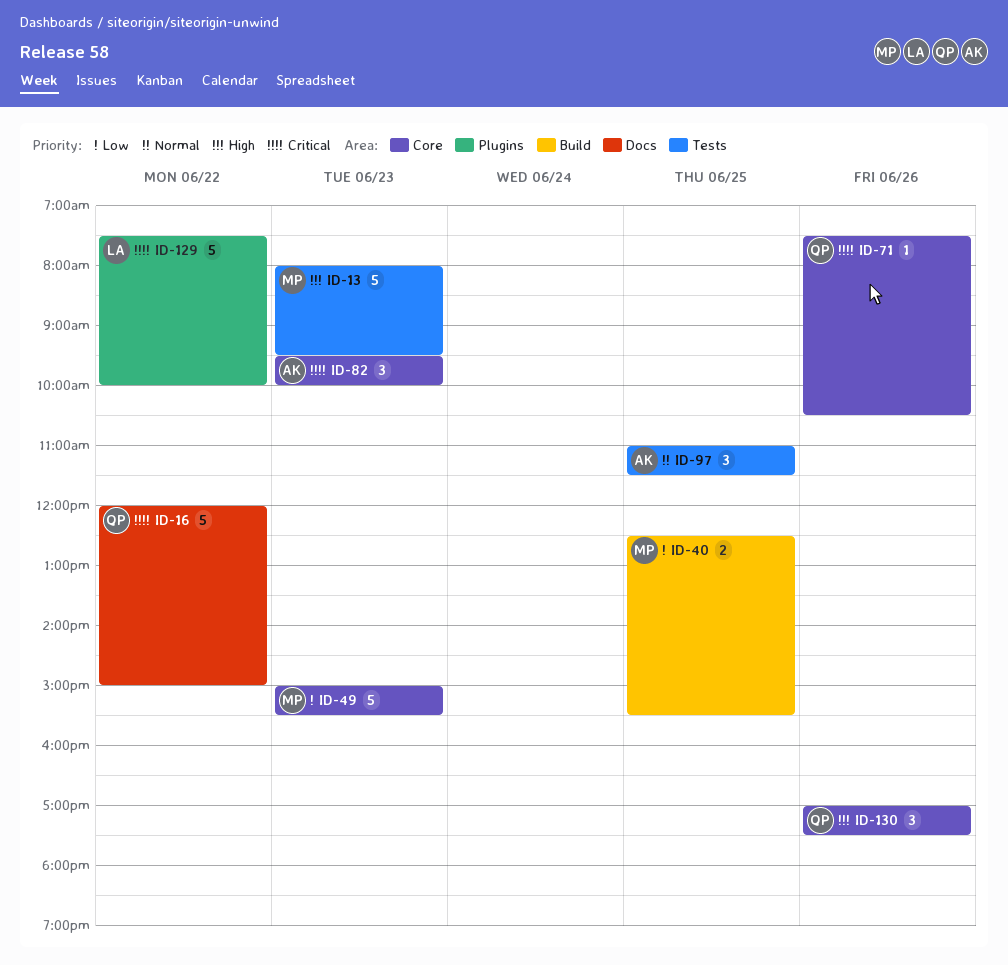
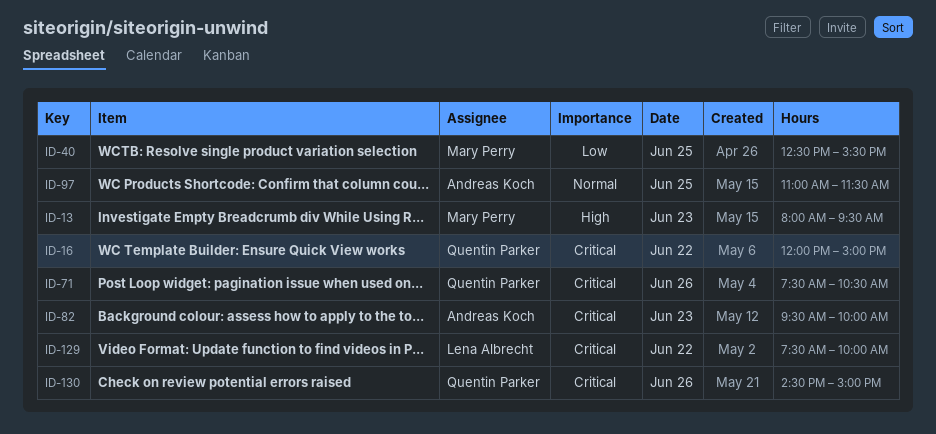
ID-49: present -> none
ID-130, priority: High -> Critical
ID-130, begins: 17:00 -> 14:30
ID-130, ends: 17:30 -> 15:00

